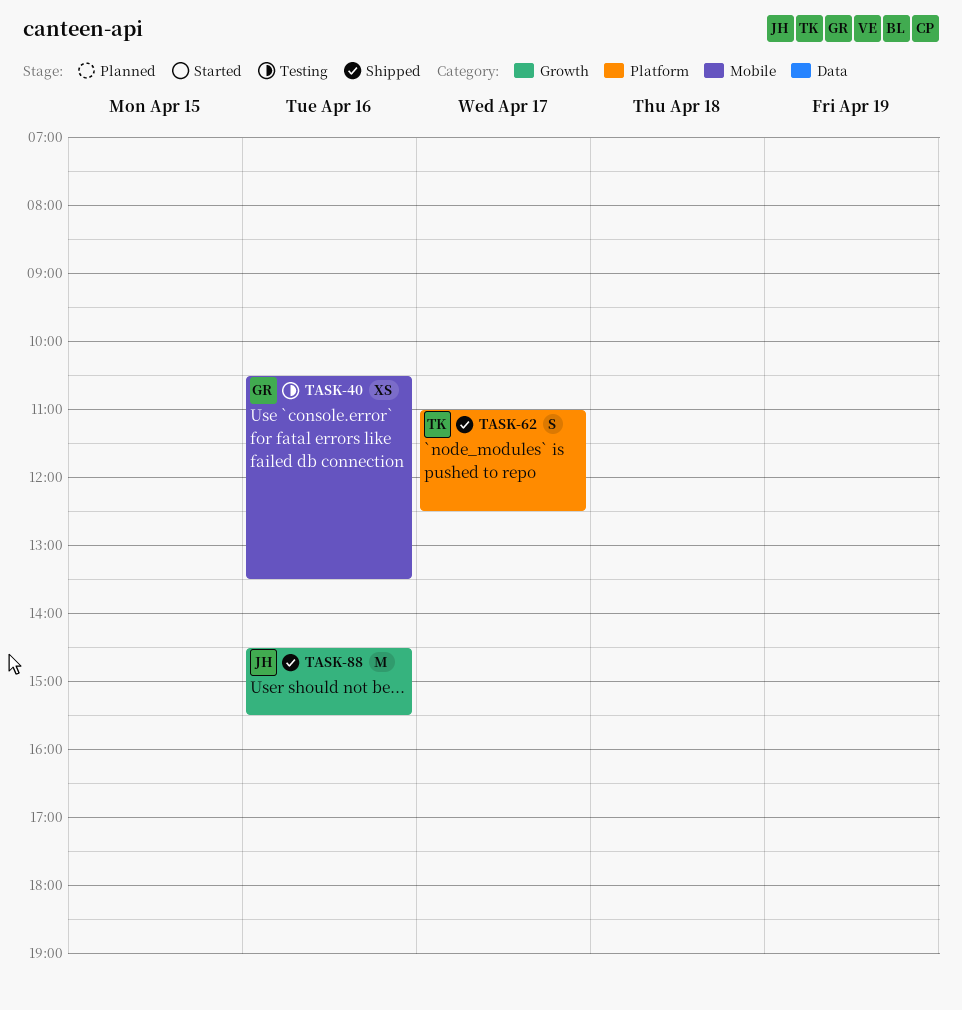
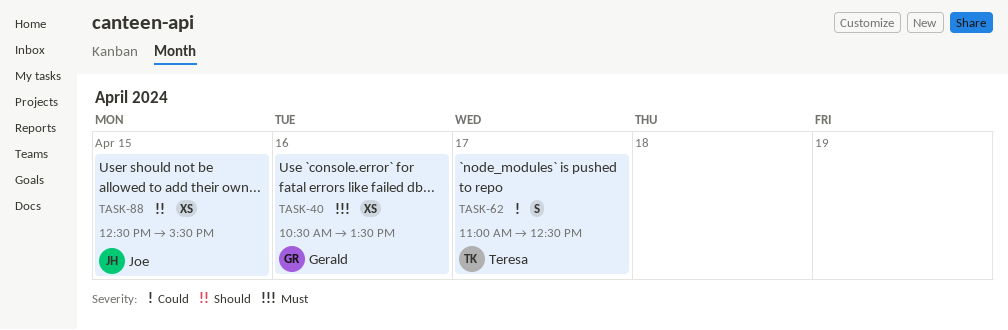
TASK-88, estimate: M -> XS
TASK-88, day: Apr 16 -> Apr 15
TASK-88, begins: 14:30 -> 12:30

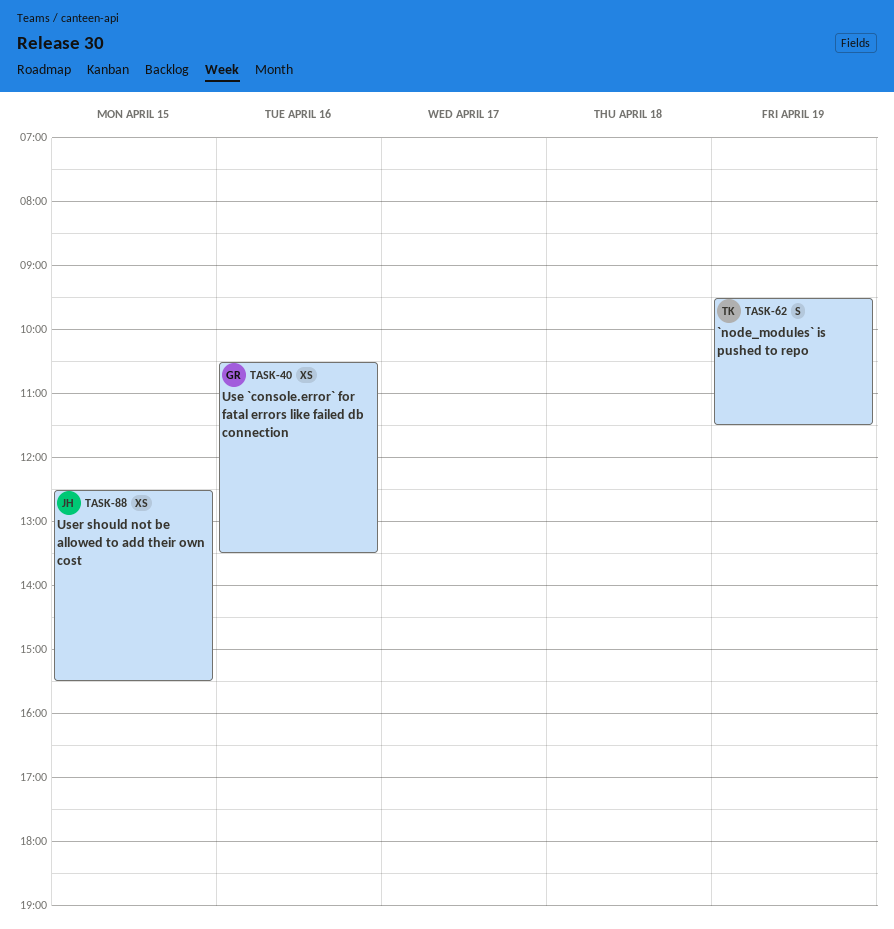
TASK-62, day: Apr 17 -> Apr 19
TASK-62, begins: 11:00 -> 09:30
TASK-62, ends: 12:30 -> 11:30

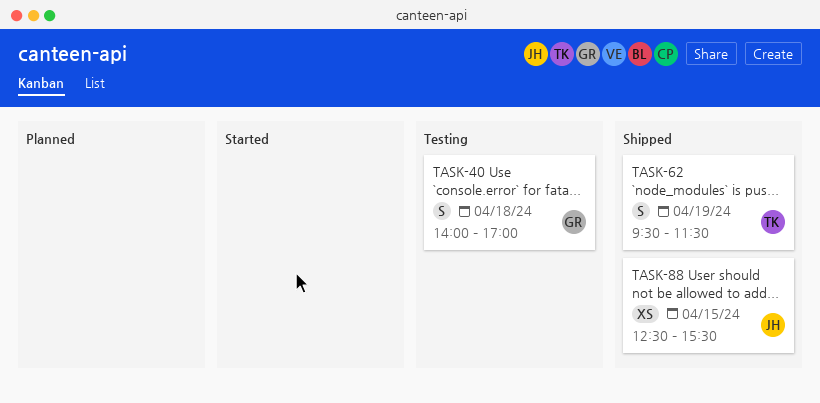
TASK-40, estimate: XS -> S
TASK-40, day: Apr 16 -> Apr 18
TASK-40, begins: 10:30 -> 14:00
TASK-40, ends: 13:30 -> 17:00

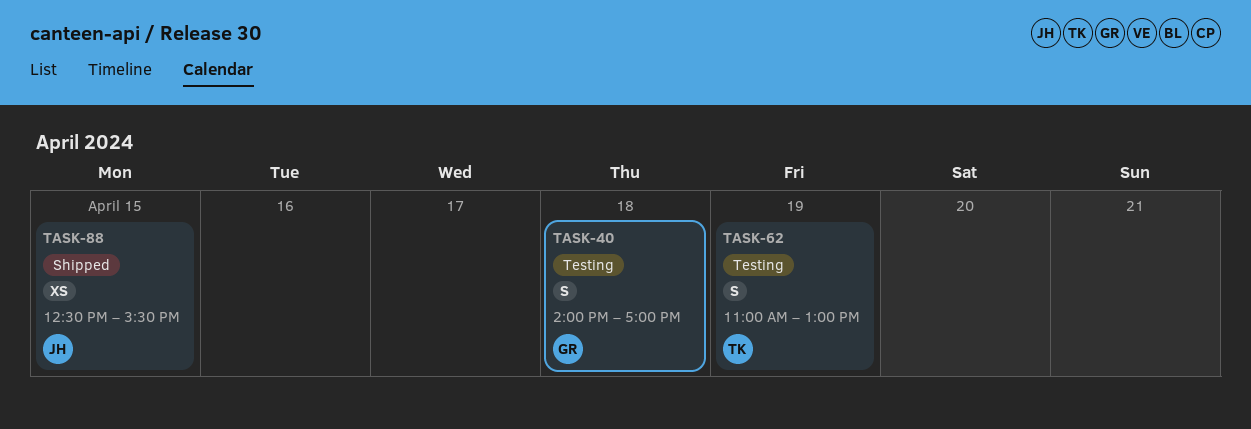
TASK-62, status: Shipped -> Testing
TASK-62, begins: 09:30 -> 11:00
TASK-62, ends: 11:30 -> 13:00

